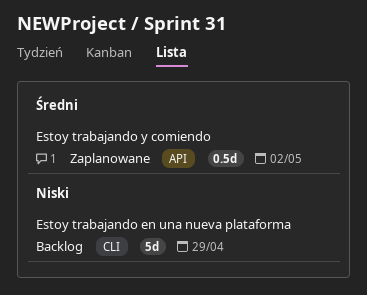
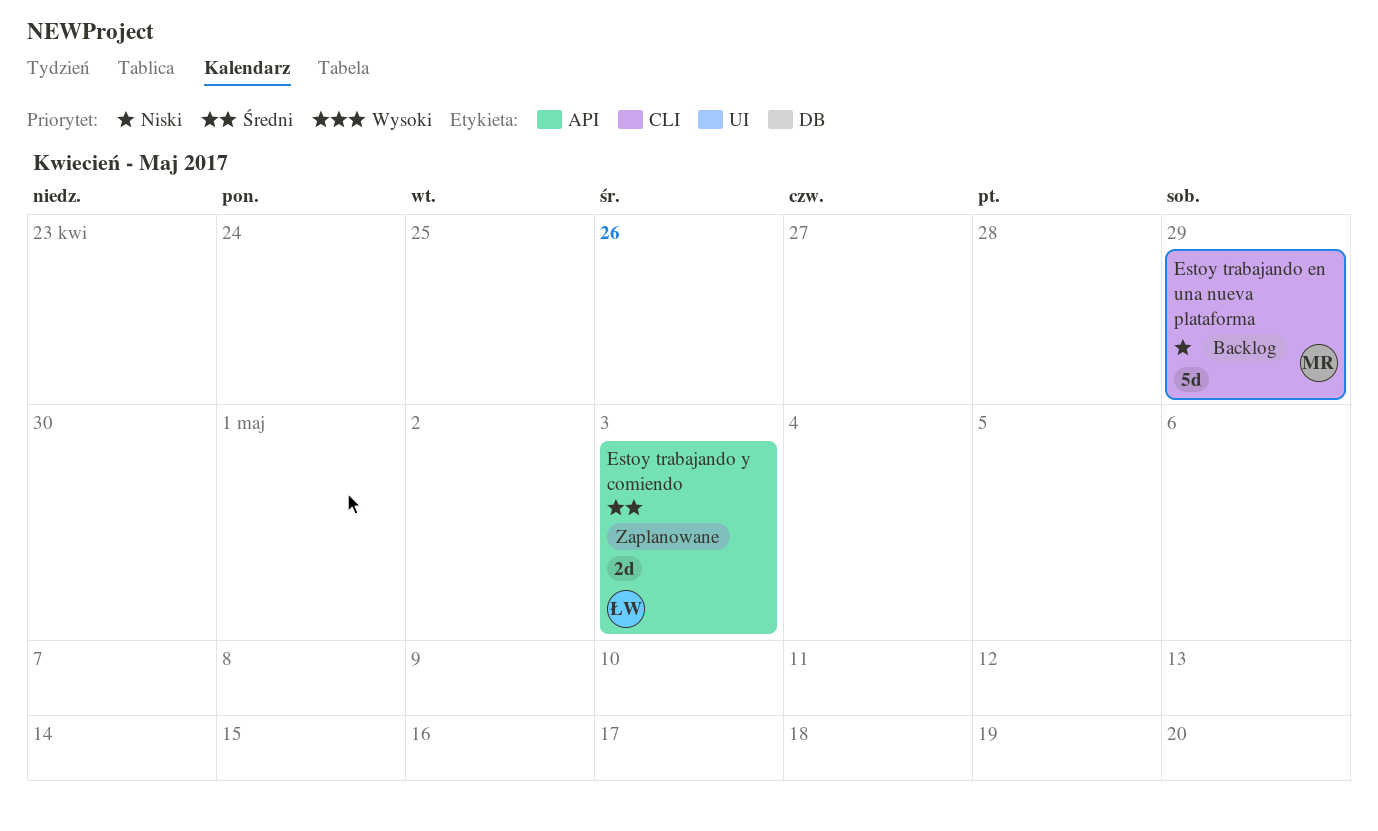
Estoy trabajando y comiendo, estimate: 0.5d -> 2d
Estoy trabajando y comiendo, due: May 2 -> May 3

